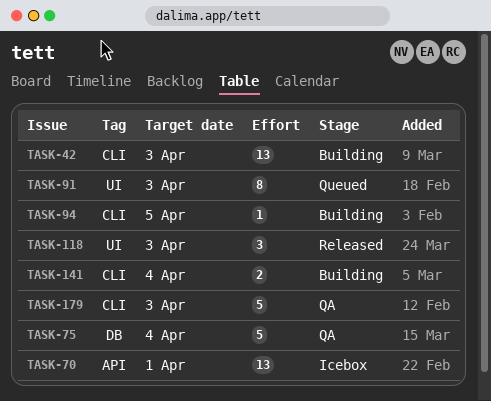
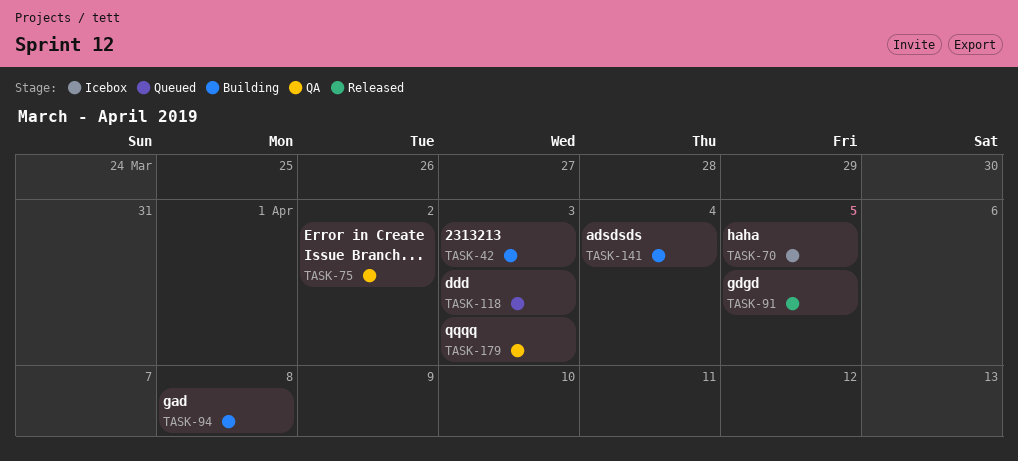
TASK-70, due: Apr 1 -> Apr 5
TASK-75, due: Apr 4 -> Apr 2
TASK-91, status: Queued -> Released
TASK-91, due: Apr 3 -> Apr 5
TASK-94, due: Apr 5 -> Apr 8
TASK-118, status: Released -> Queued

